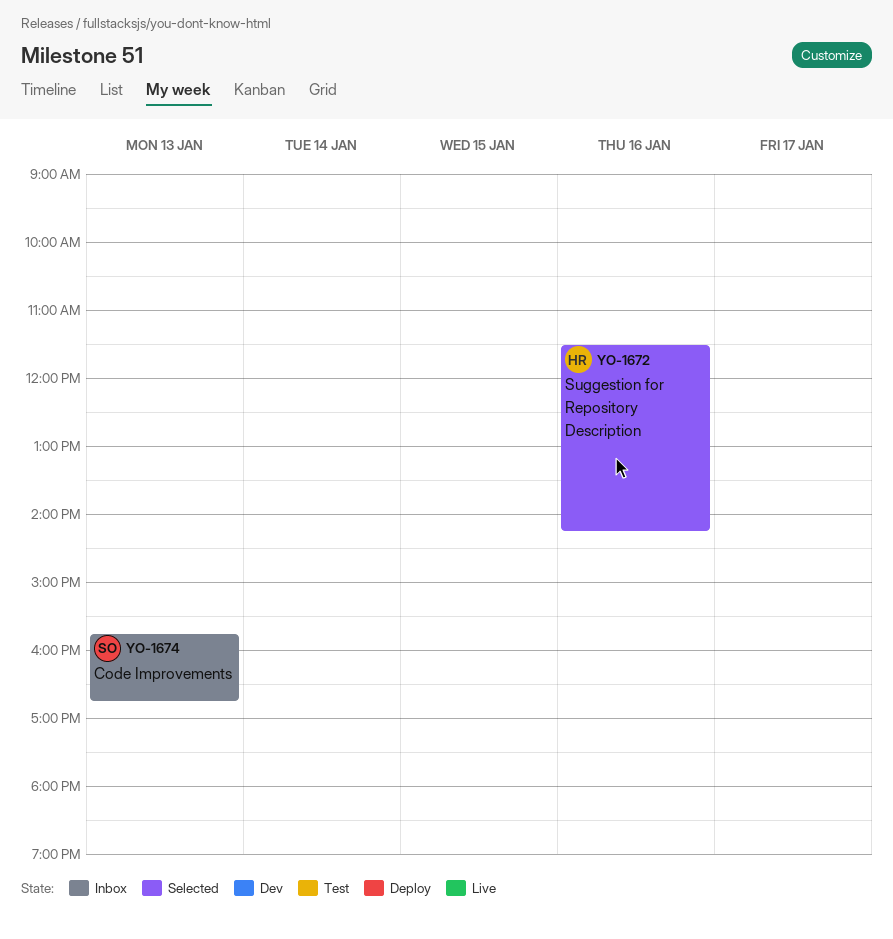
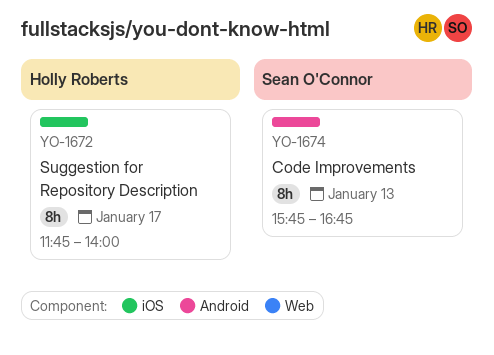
YO-1672, day: Jan 16 -> Jan 17
YO-1672, begins: 11:30 -> 11:45
YO-1672, ends: 14:15 -> 14:00

